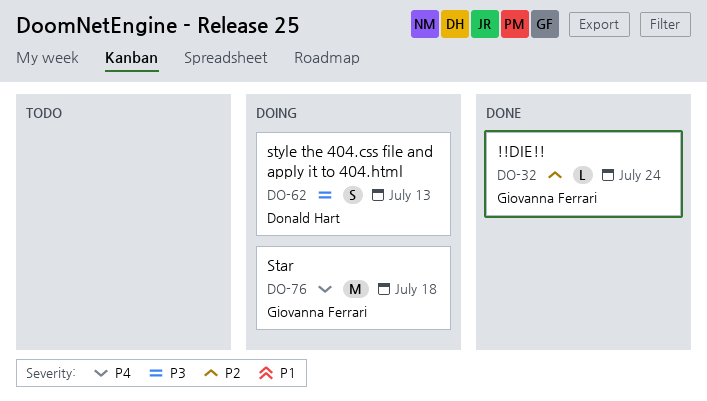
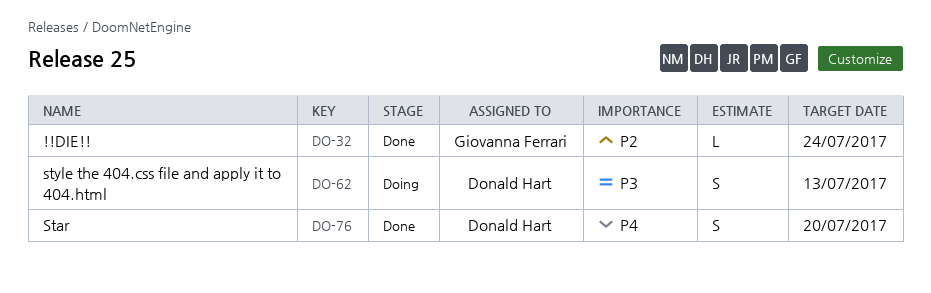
DO-76, status: Doing -> Done
DO-76, owner: Giovanna Ferrari -> Donald Hart
DO-76, estimate: M -> S
DO-76, due: Jul 18 -> Jul 20

